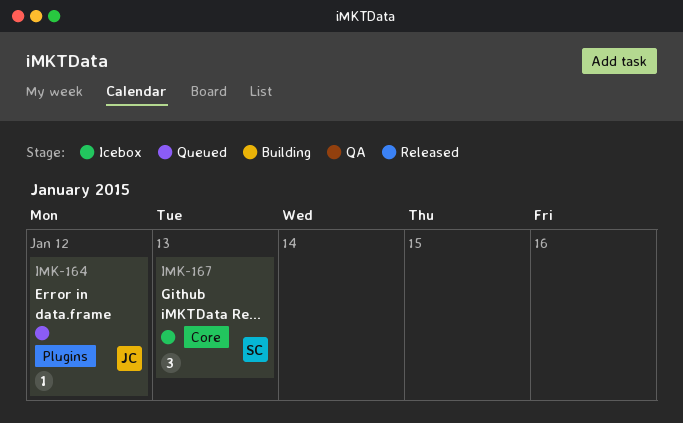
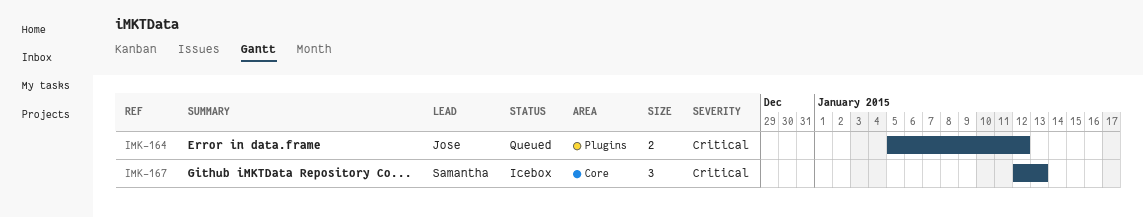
IMK-164, estimate: 1 -> 2

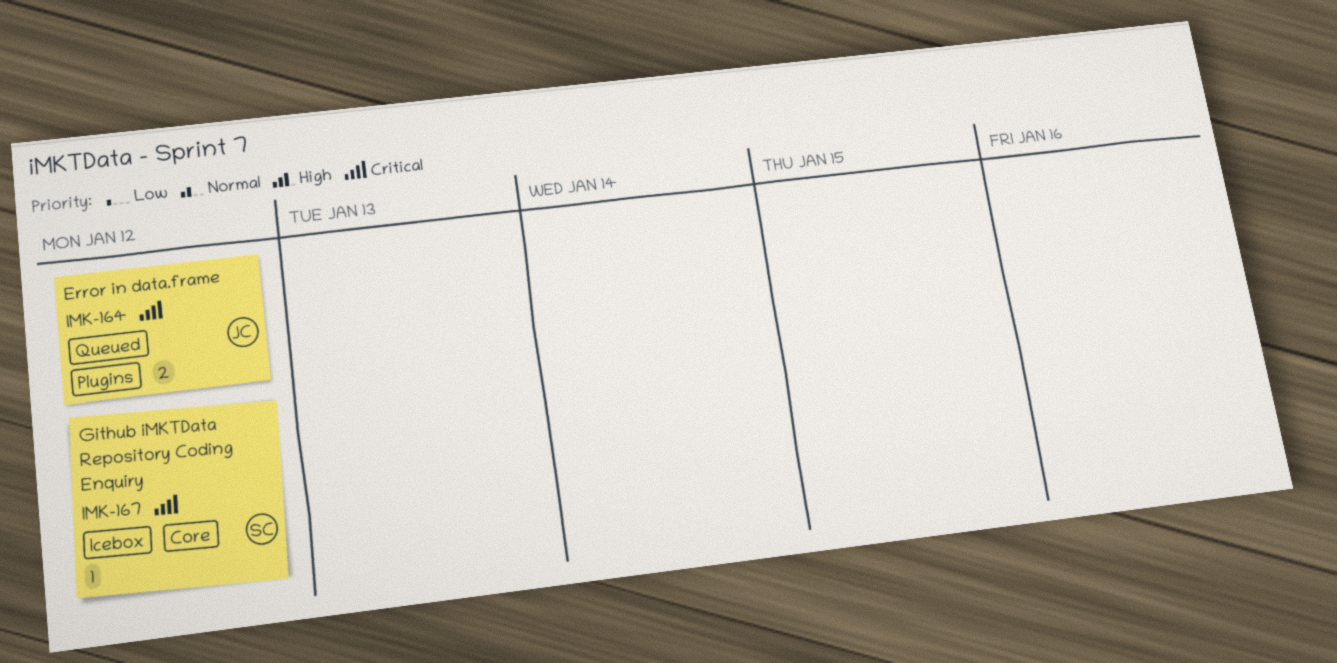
IMK-167, estimate: 3 -> 1
IMK-167, due: Jan 13 -> Jan 12

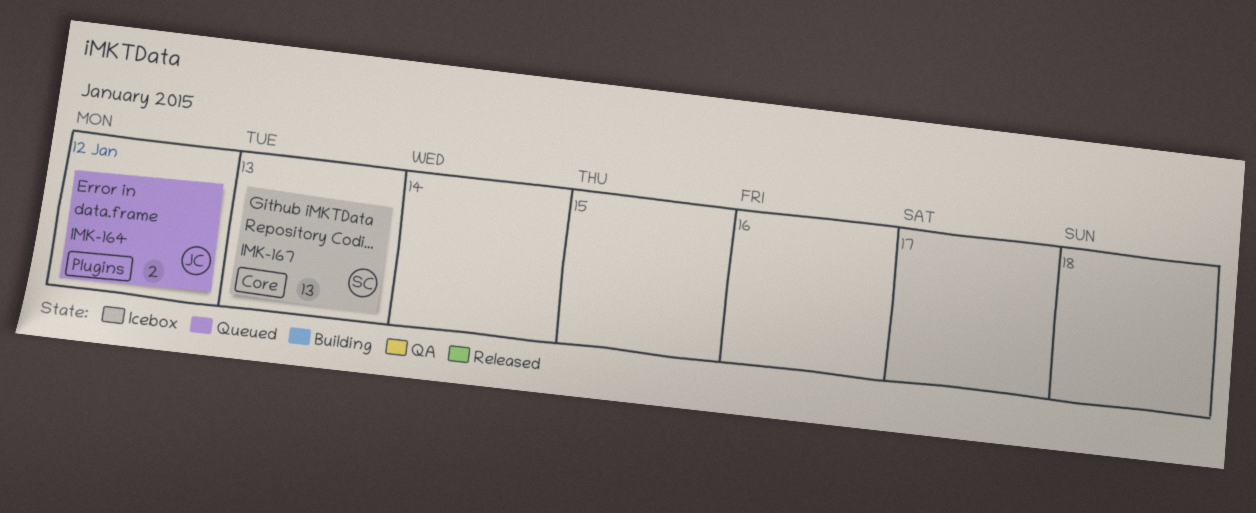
IMK-167, estimate: 1 -> 13
IMK-167, due: Jan 12 -> Jan 13

